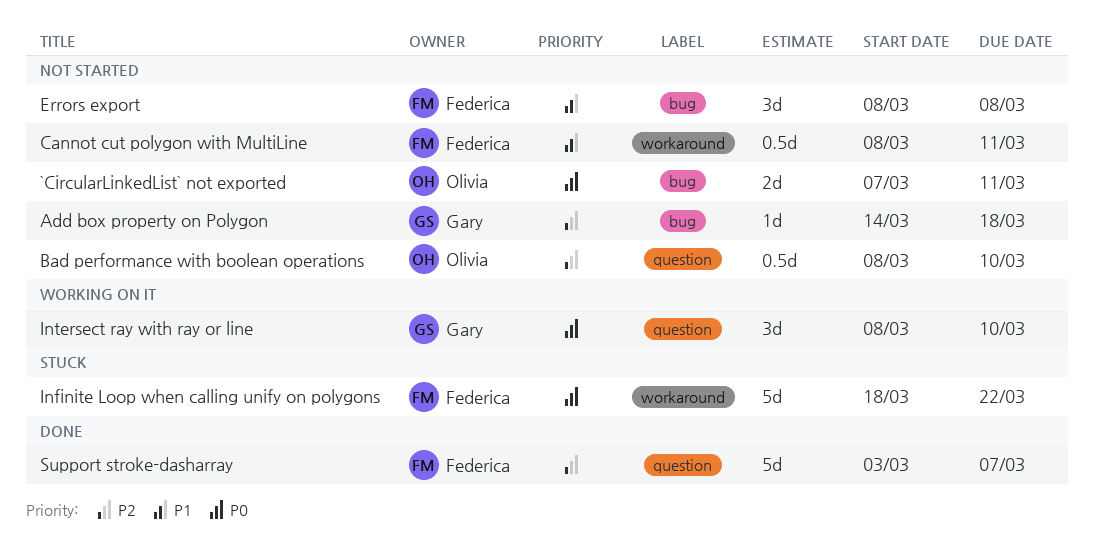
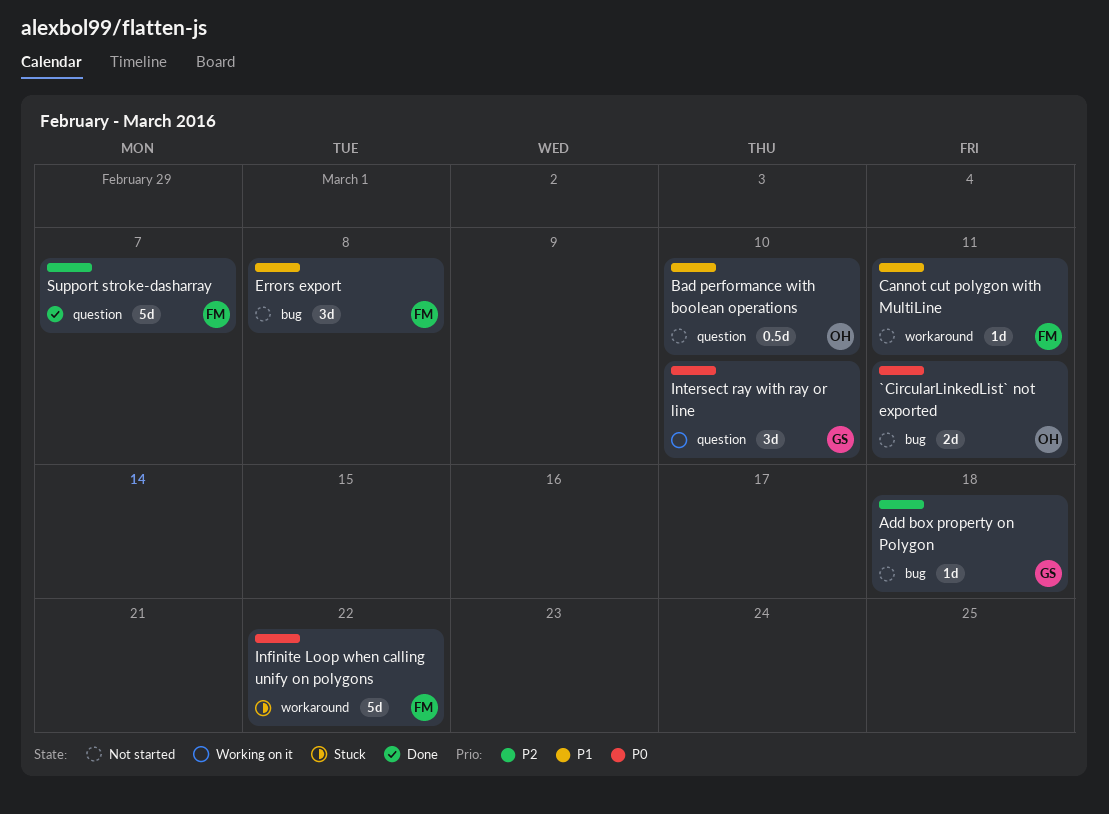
Bad performance with boolean operations, priority: P2 -> P1
Cannot cut polygon with MultiLine, estimate: 0.5d -> 1d

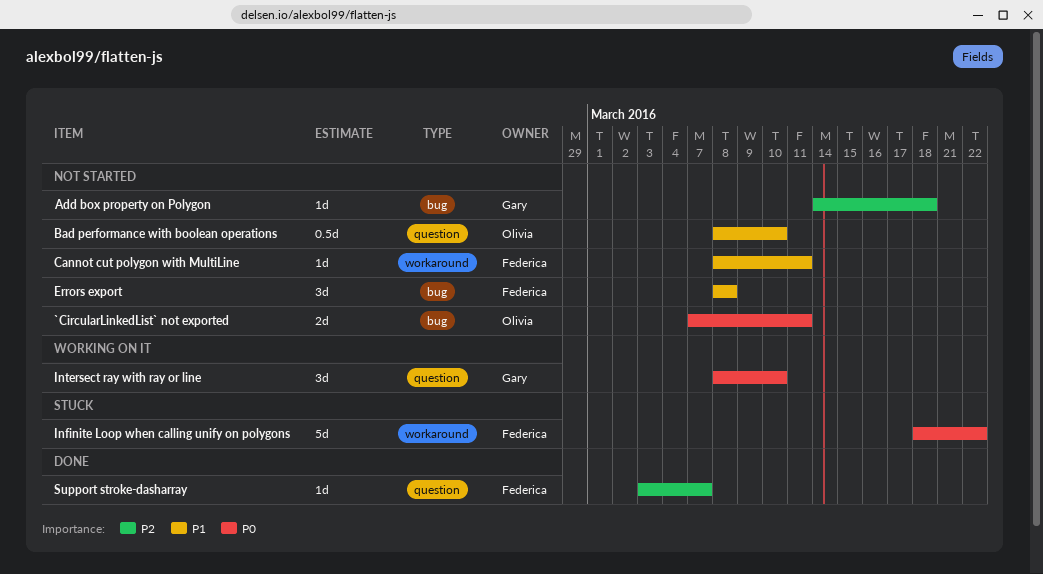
Support stroke-dasharray, estimate: 5d -> 1d

